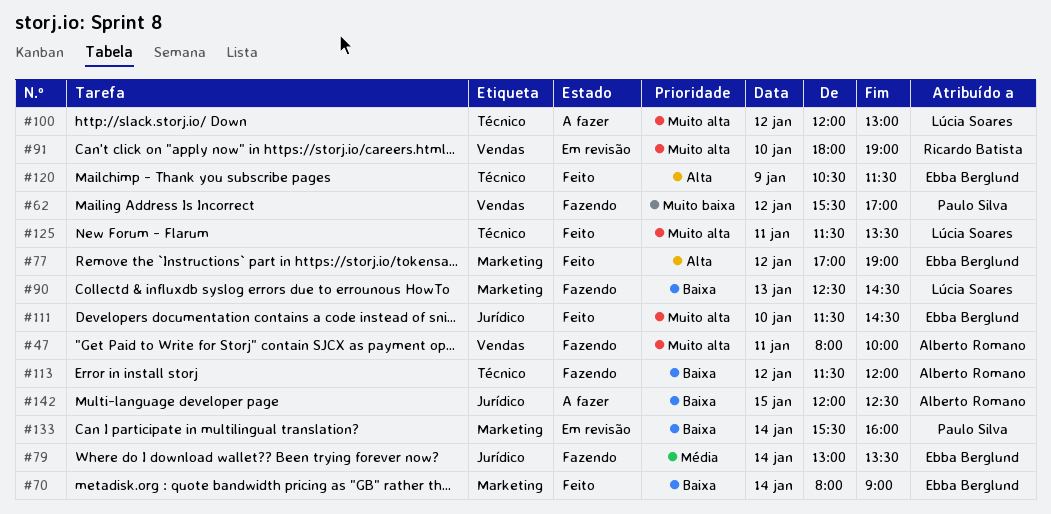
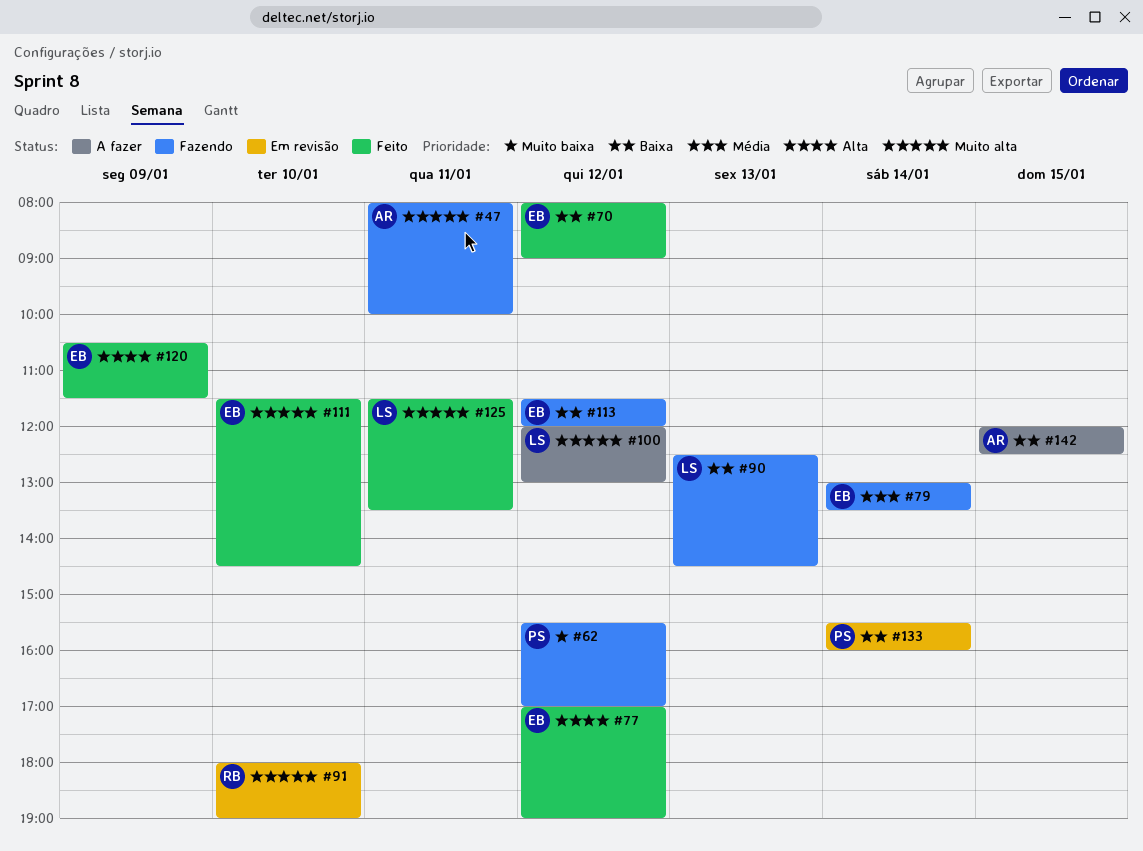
#70, day: Jan 14 -> Jan 12
#113, owner: Alberto Romano -> Ebba Berglund

